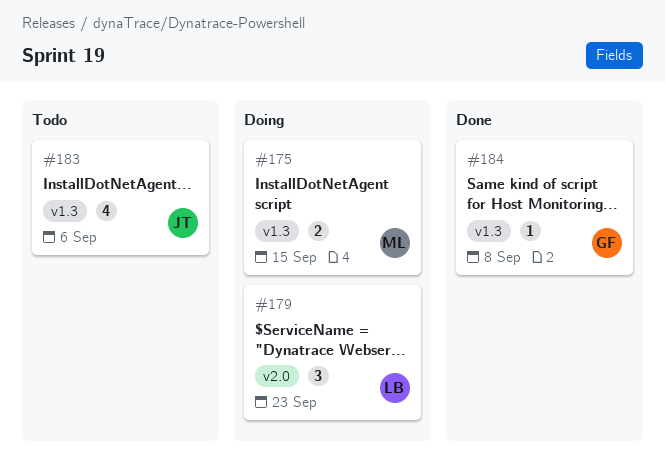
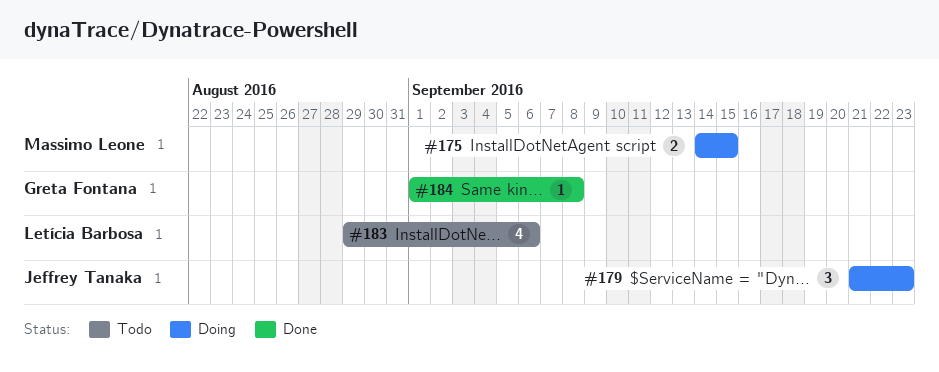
#179, owner: Letícia Barbosa -> Jeffrey Tanaka
#183, owner: Jeffrey Tanaka -> Letícia Barbosa

